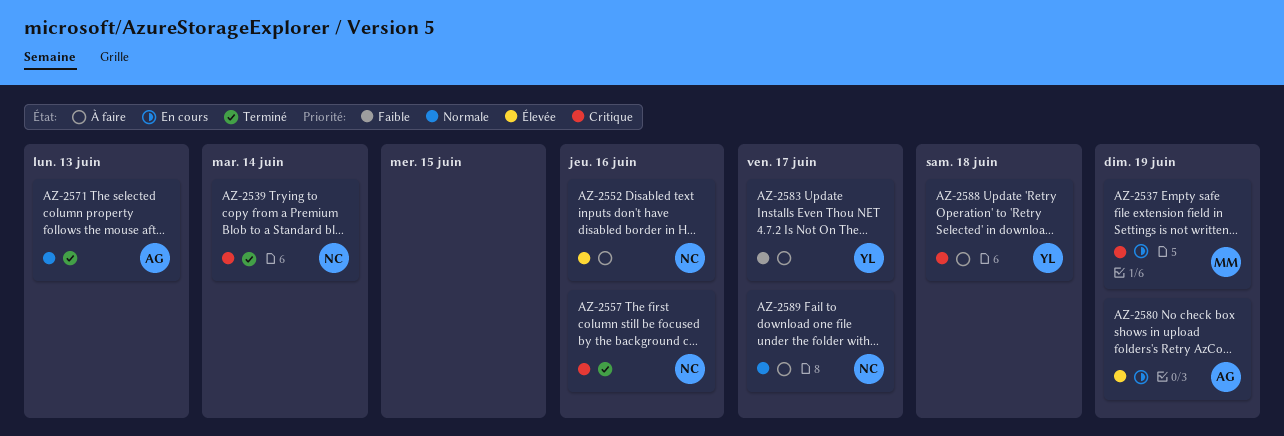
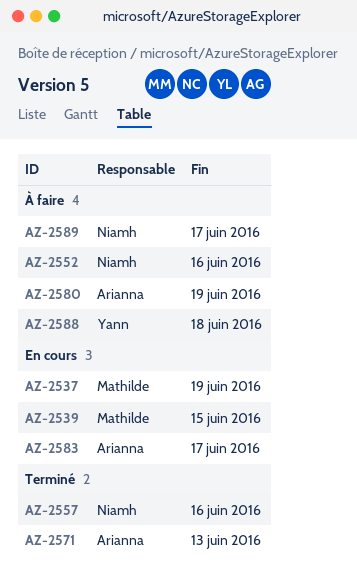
AZ-2539, status: Terminé -> En cours
AZ-2539, owner: Niamh -> Mathilde
AZ-2539, due: Jun 14 -> Jun 15
AZ-2580, status: En cours -> À faire
AZ-2583, status: À faire -> En cours
AZ-2583, owner: Yann -> Arianna

